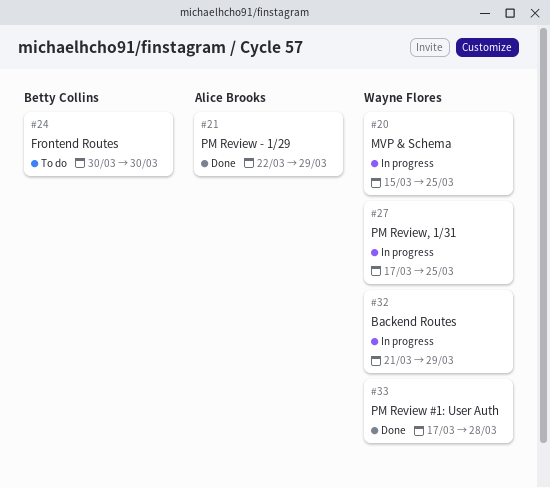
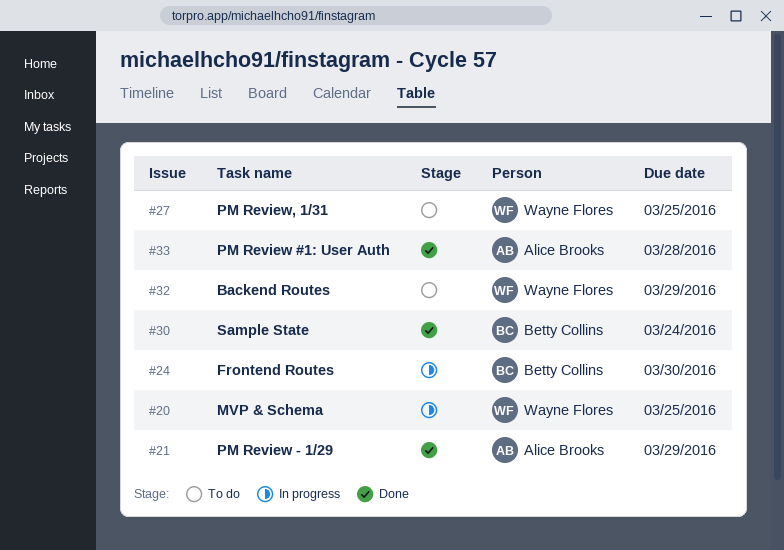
#24, status: To do -> In progress
#27, status: In progress -> To do
#30: none -> present
#32, status: In progress -> To do
#33, owner: Wayne Flores -> Alice Brooks

